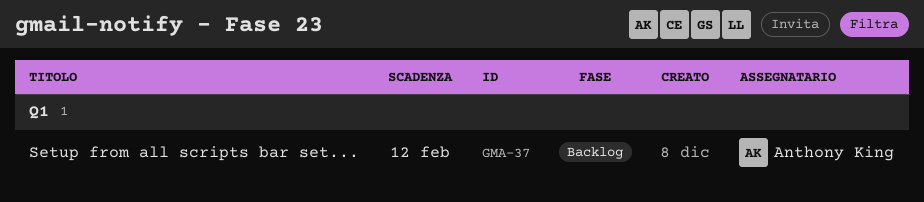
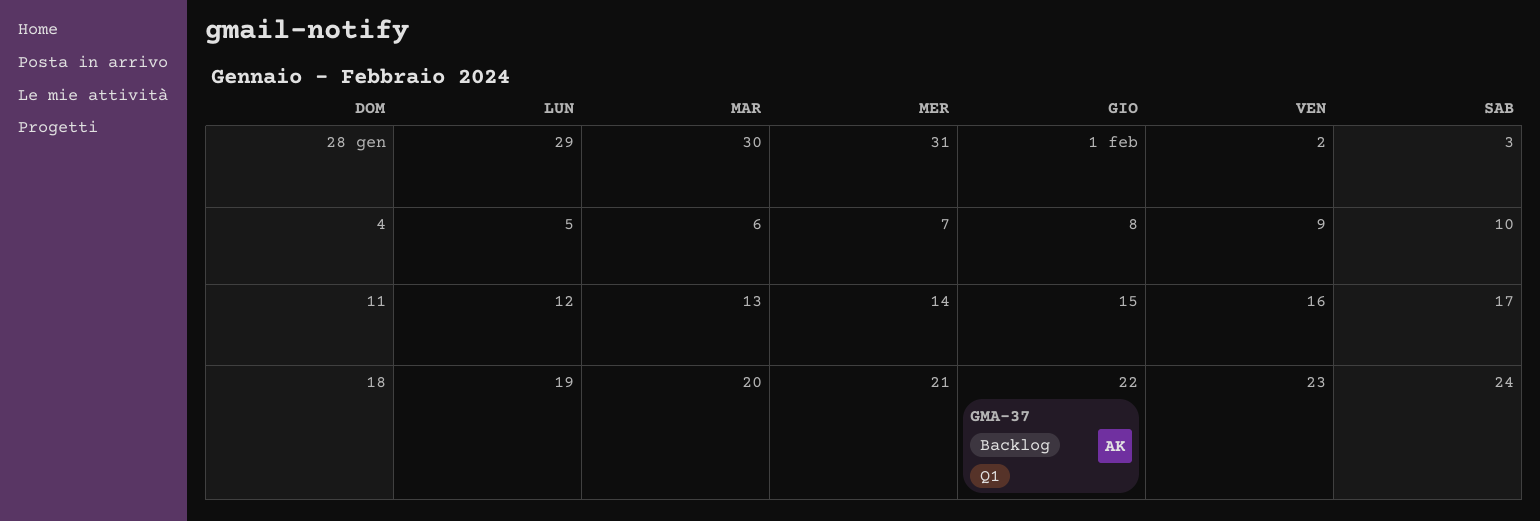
GMA-37, due: Feb 12 -> Feb 22

